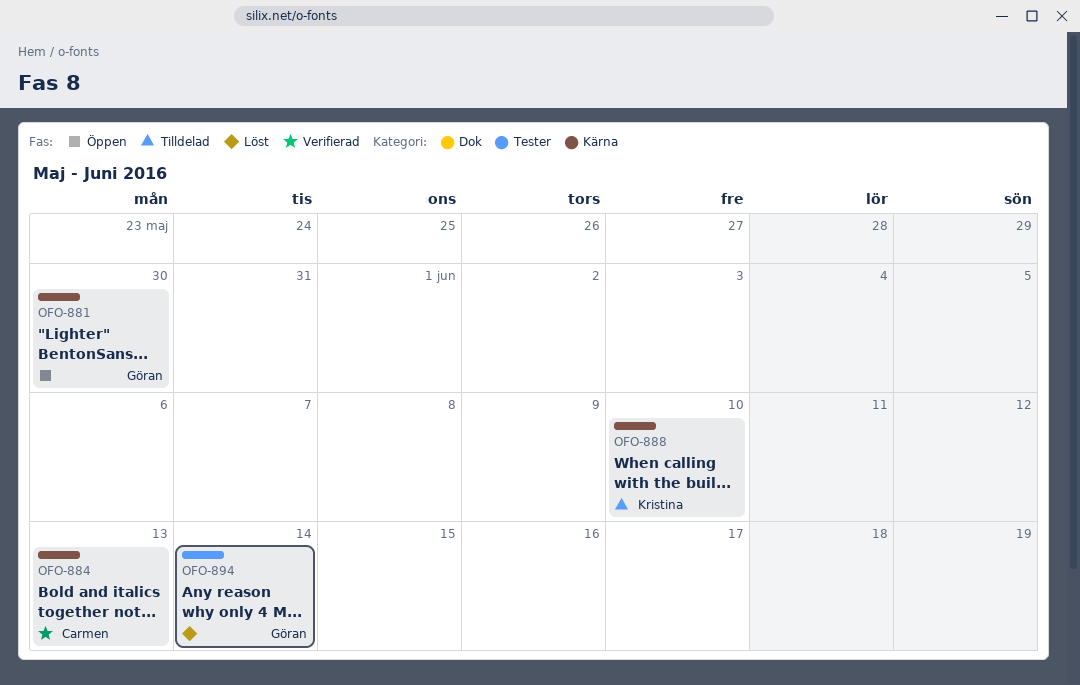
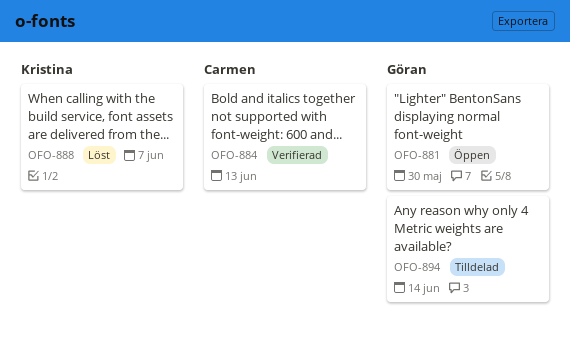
OFO-888, status: Tilldelad -> Löst
OFO-888, due: Jun 10 -> Jun 7
OFO-894, status: Löst -> Tilldelad

